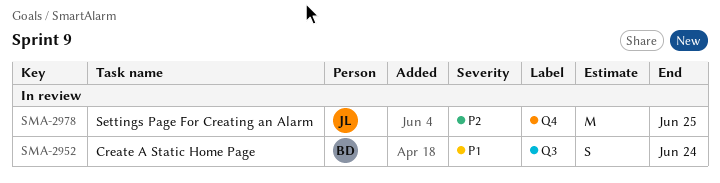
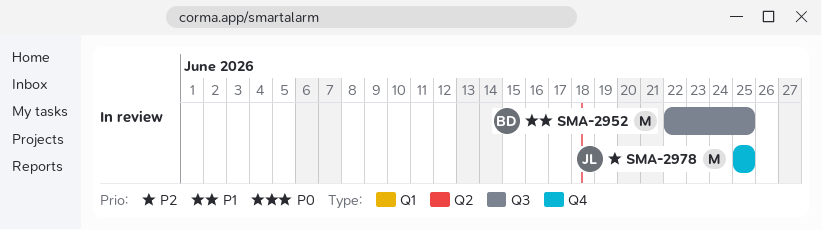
SMA-2952, estimate: S -> M
SMA-2952, due: Jun 24 -> Jun 25

